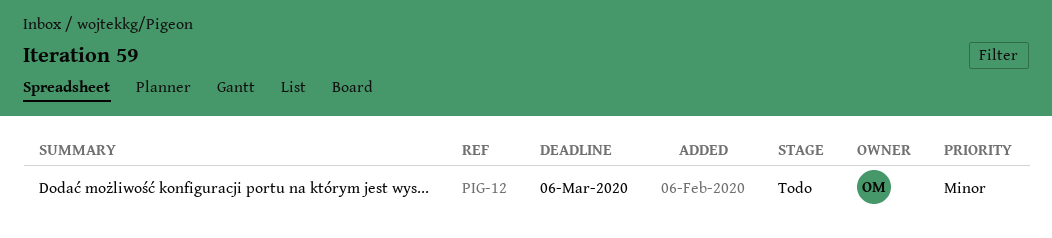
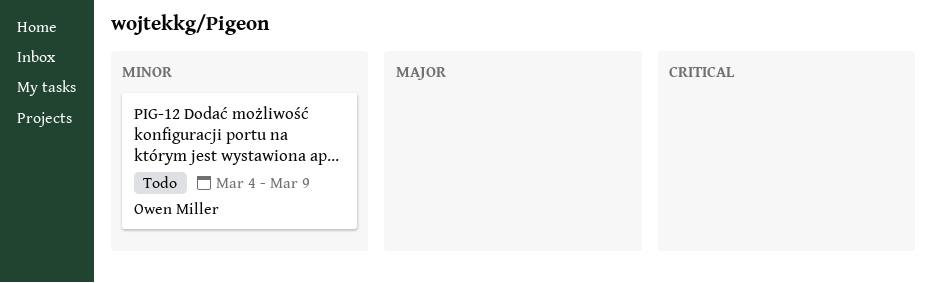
PIG-12, due: Mar 6 -> Mar 9

